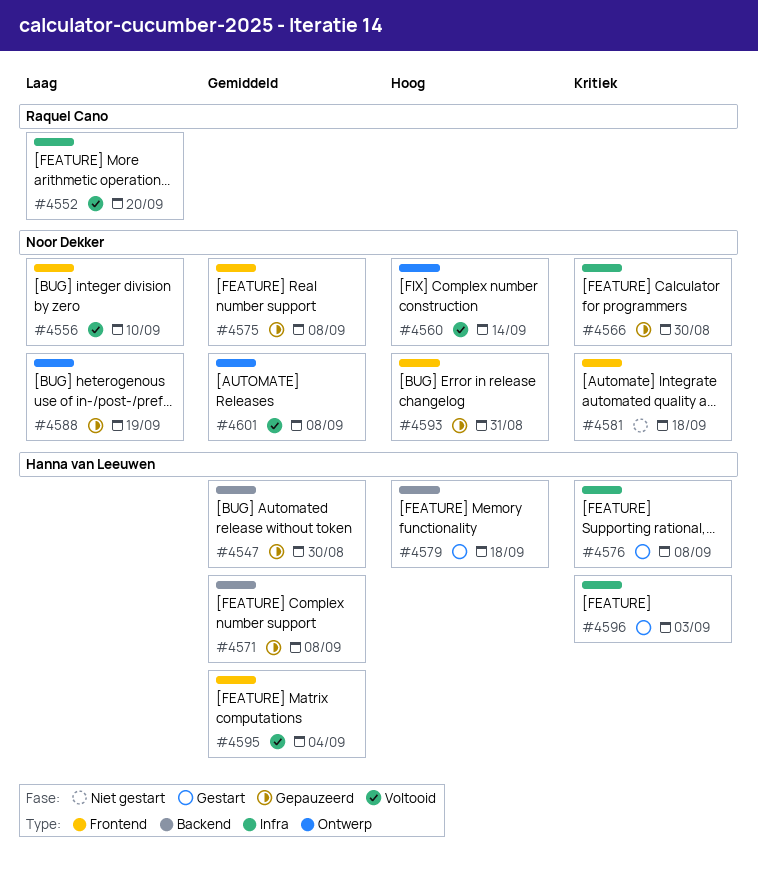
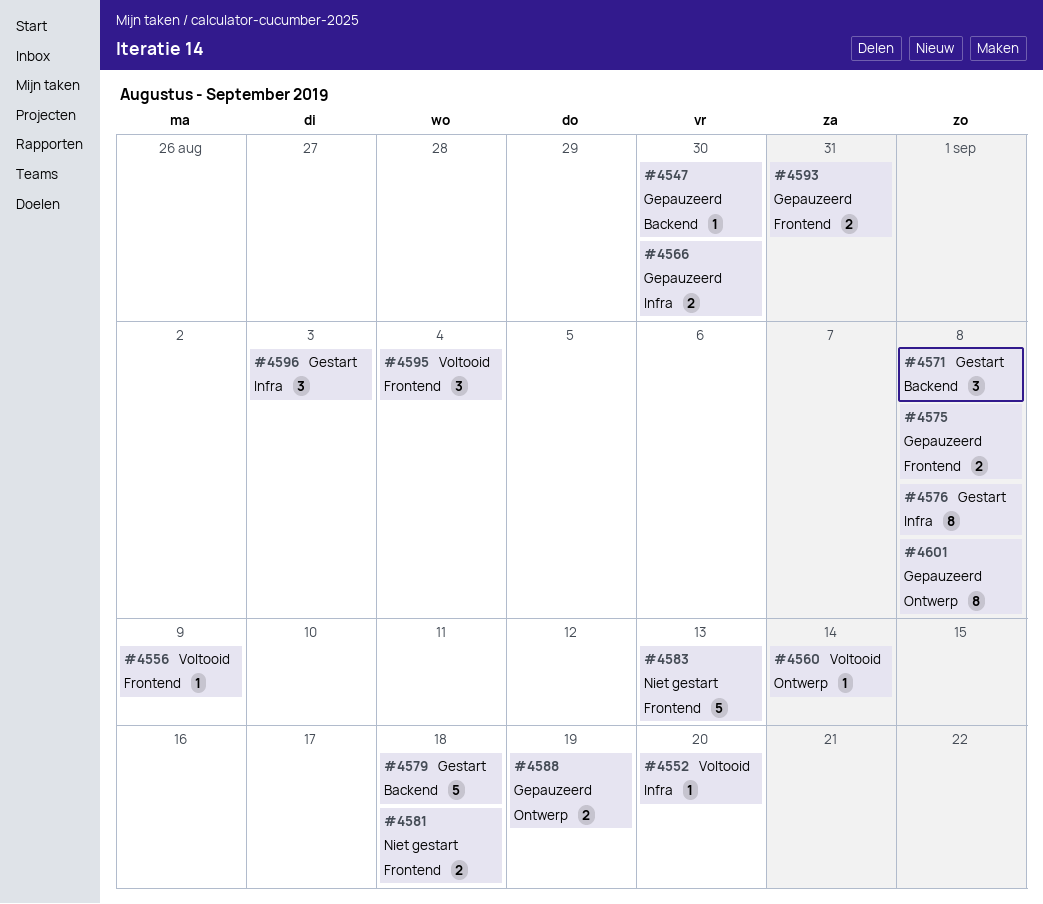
#4556, due: Sep 10 -> Sep 9
#4571, status: Gepauzeerd -> Gestart
#4583: none -> present
#4601, status: Voltooid -> Gepauzeerd

